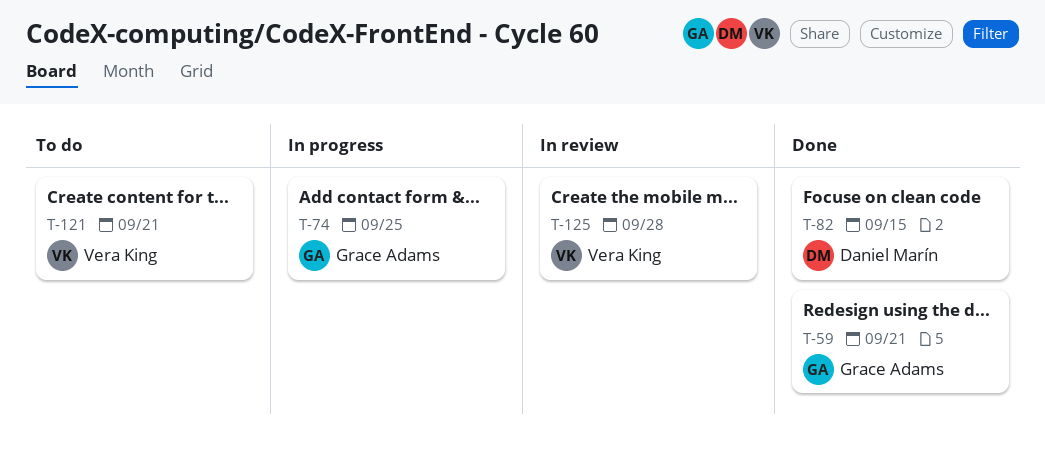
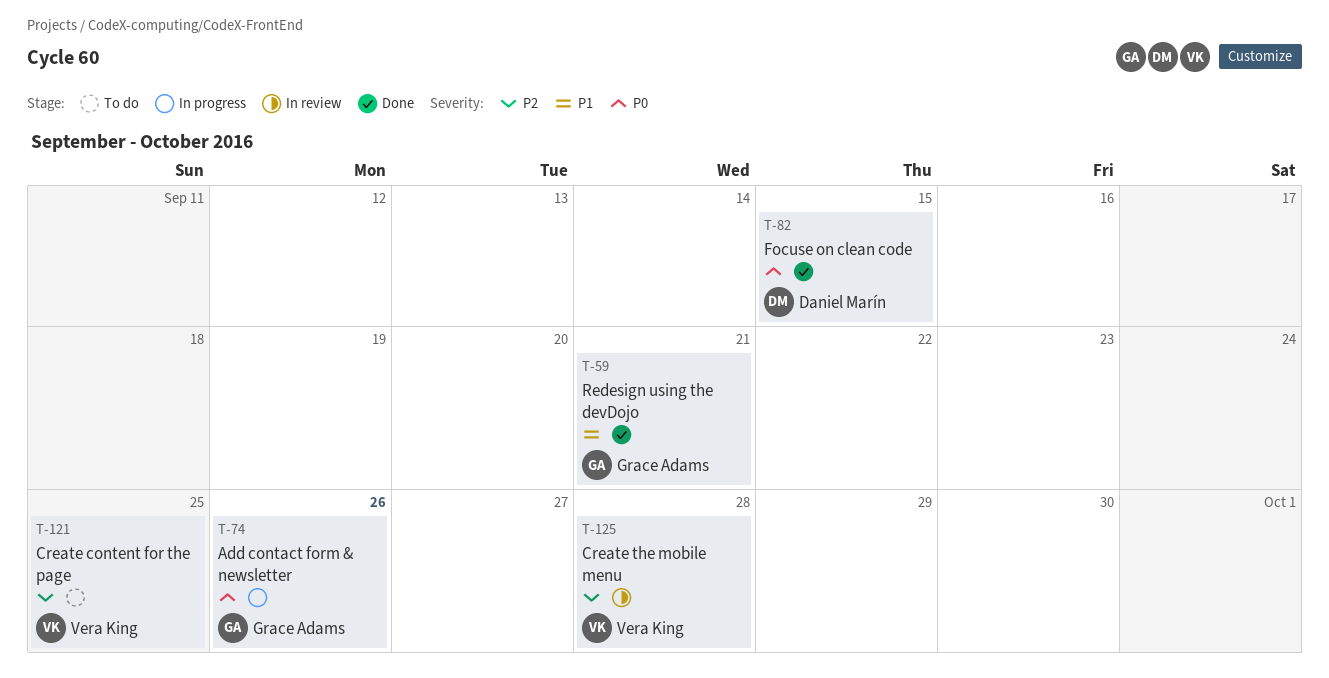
T-74, due: Sep 25 -> Sep 26
T-121, due: Sep 21 -> Sep 25

